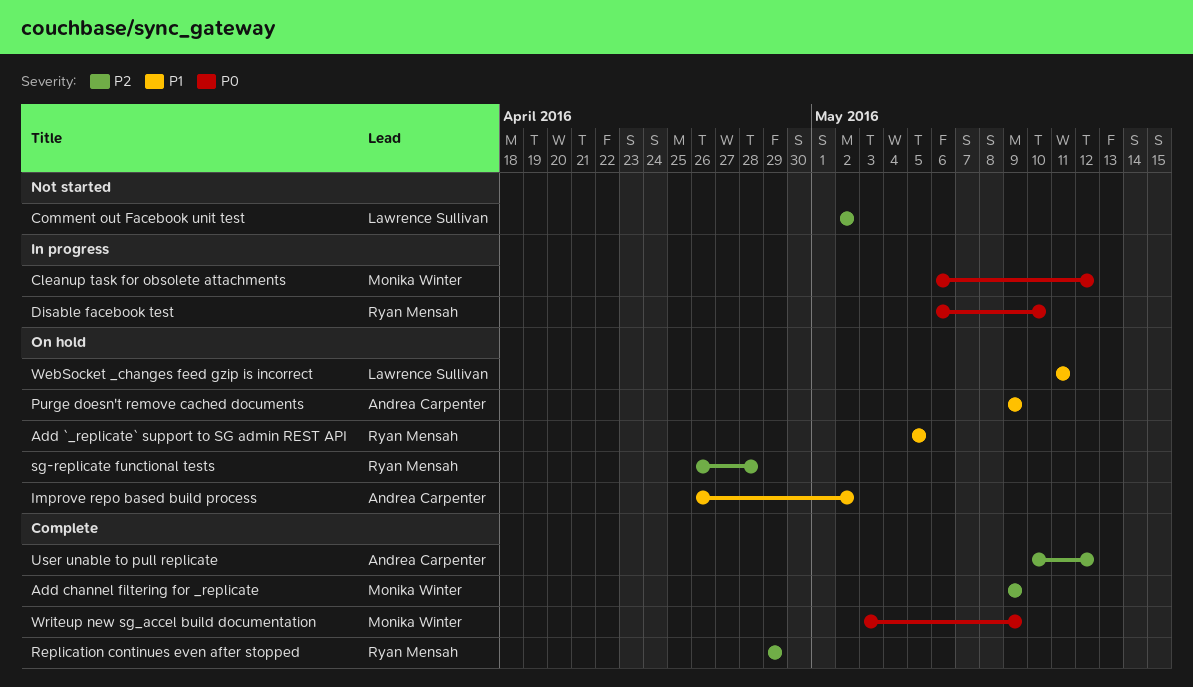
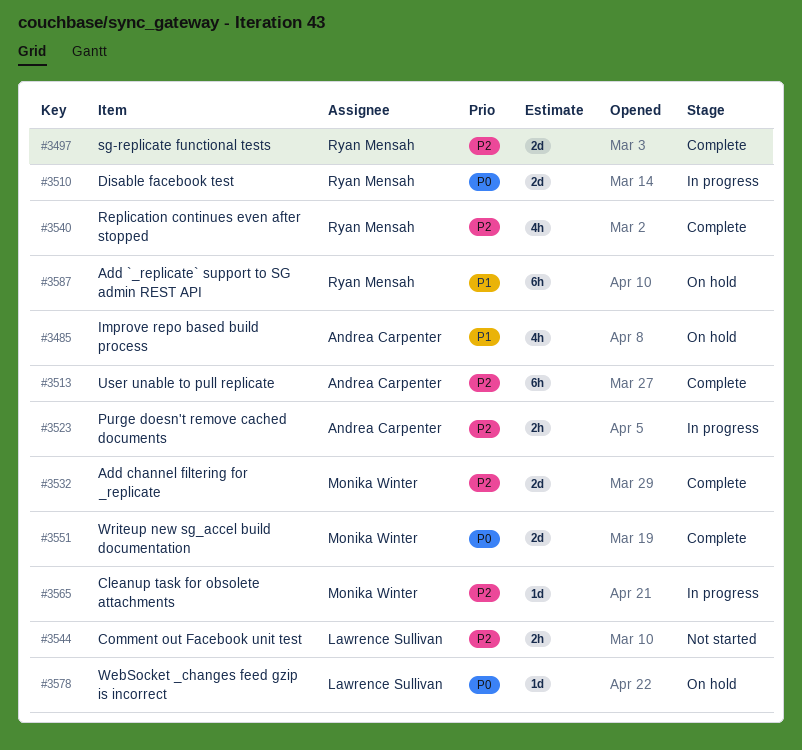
Cleanup task for obsolete attachments, priority: P0 -> P2
Purge doesn't remove cached documents, status: On hold -> In progress
Purge doesn't remove cached documents, priority: P1 -> P2
sg-replicate functional tests, status: On hold -> Complete
WebSocket _changes feed gzip is incorrect, priority: P1 -> P0

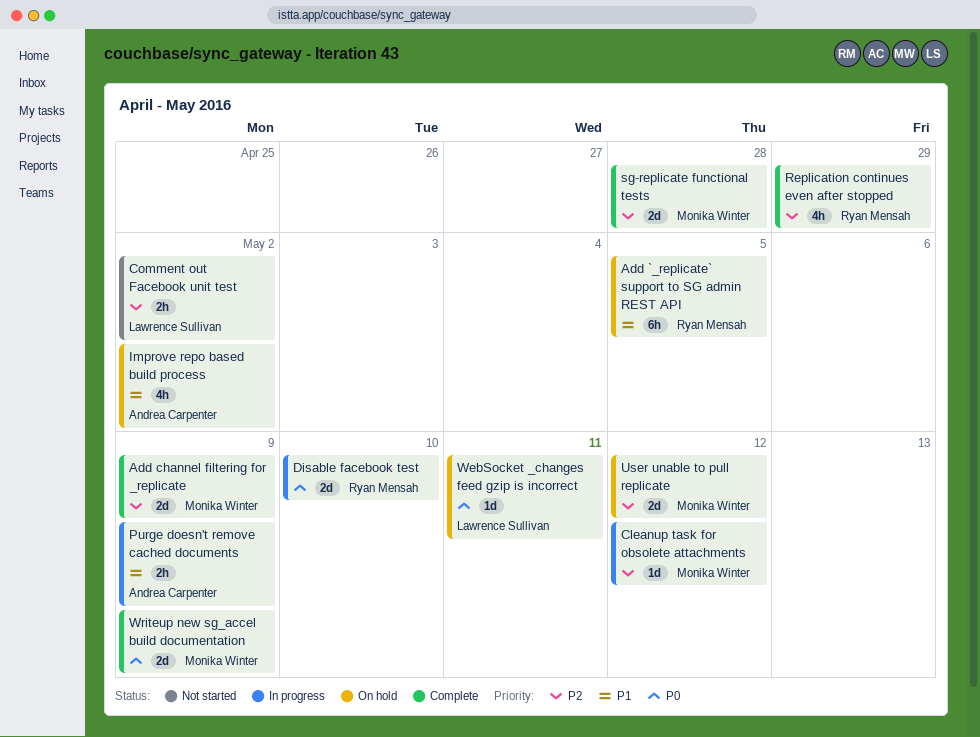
Purge doesn't remove cached documents, priority: P2 -> P1
sg-replicate functional tests, owner: Ryan Mensah -> Monika Winter
User unable to pull replicate, status: Complete -> On hold
User unable to pull replicate, owner: Andrea Carpenter -> Monika Winter
User unable to pull replicate, estimate: 6h -> 2d

